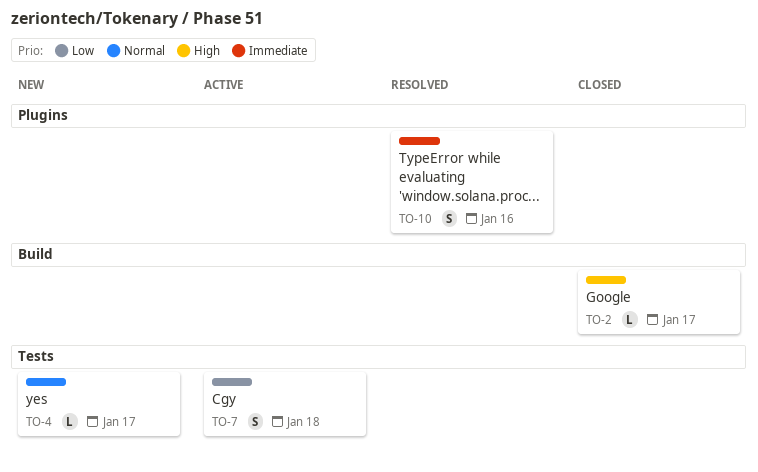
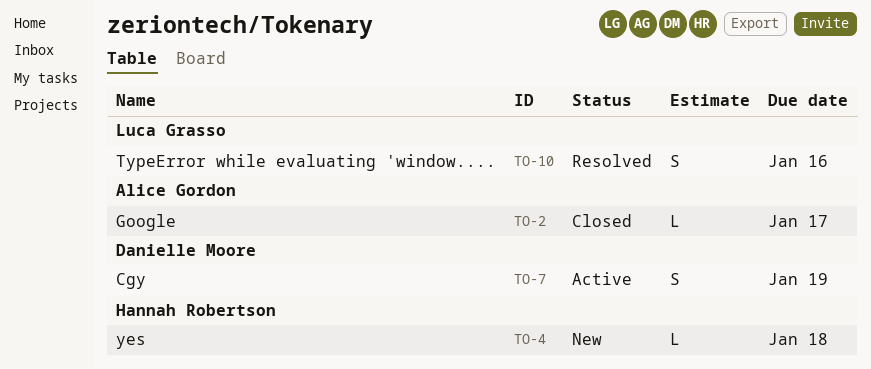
TO-4, due: Jan 17 -> Jan 18
TO-7, due: Jan 18 -> Jan 19

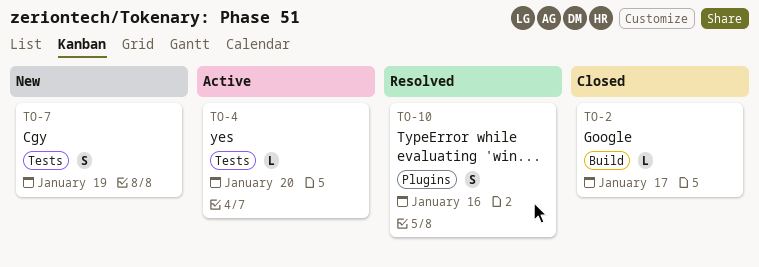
TO-4, status: New -> Active
TO-4, due: Jan 18 -> Jan 20
TO-7, status: Active -> New

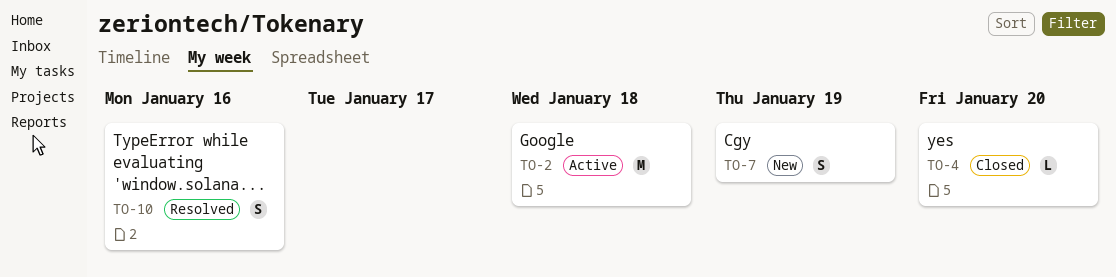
TO-2, status: Closed -> Active
TO-2, estimate: L -> M
TO-2, due: Jan 17 -> Jan 18
TO-4, status: Active -> Closed

